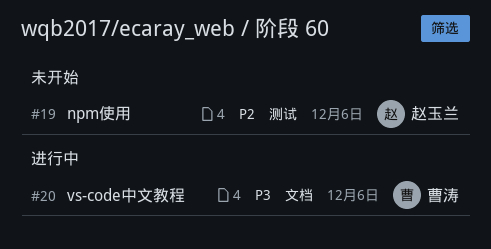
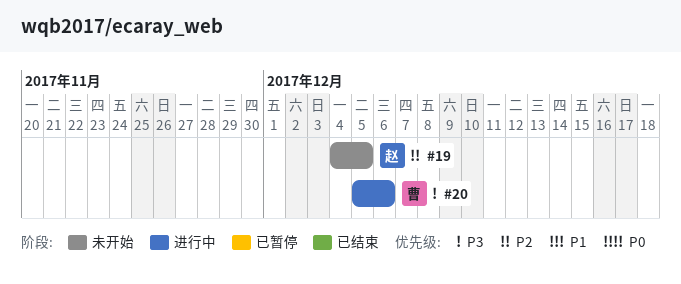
#19, due: Dec 6 -> Dec 5

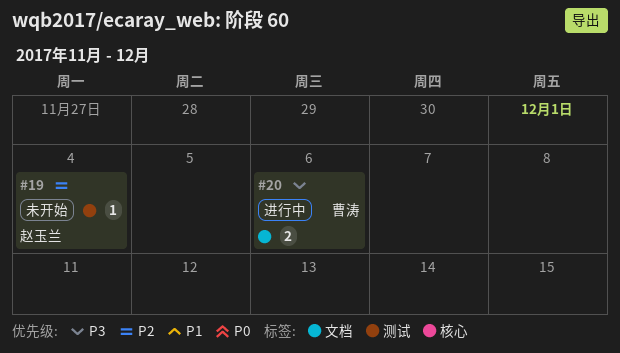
#19, due: Dec 5 -> Dec 4

